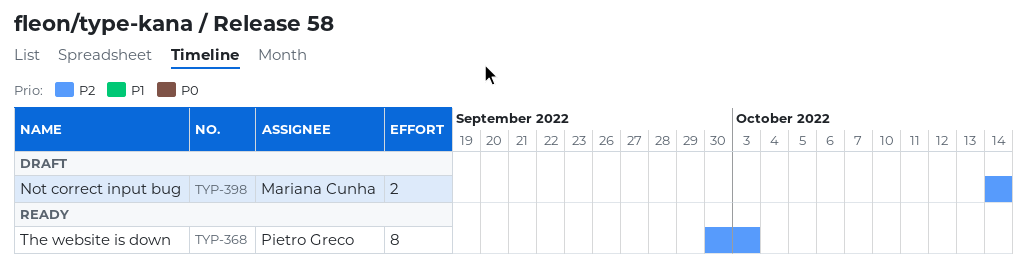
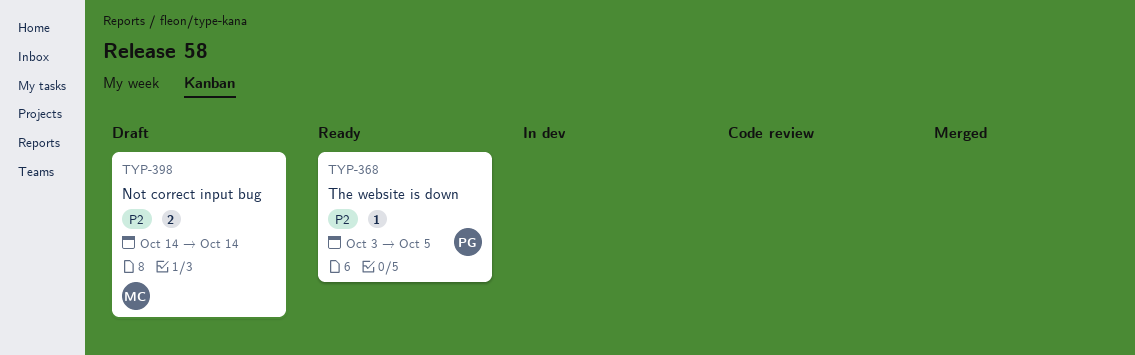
TYP-368, estimate: 8 -> 1
TYP-368, start: Sep 30 -> Oct 3
TYP-368, due: Oct 3 -> Oct 5

